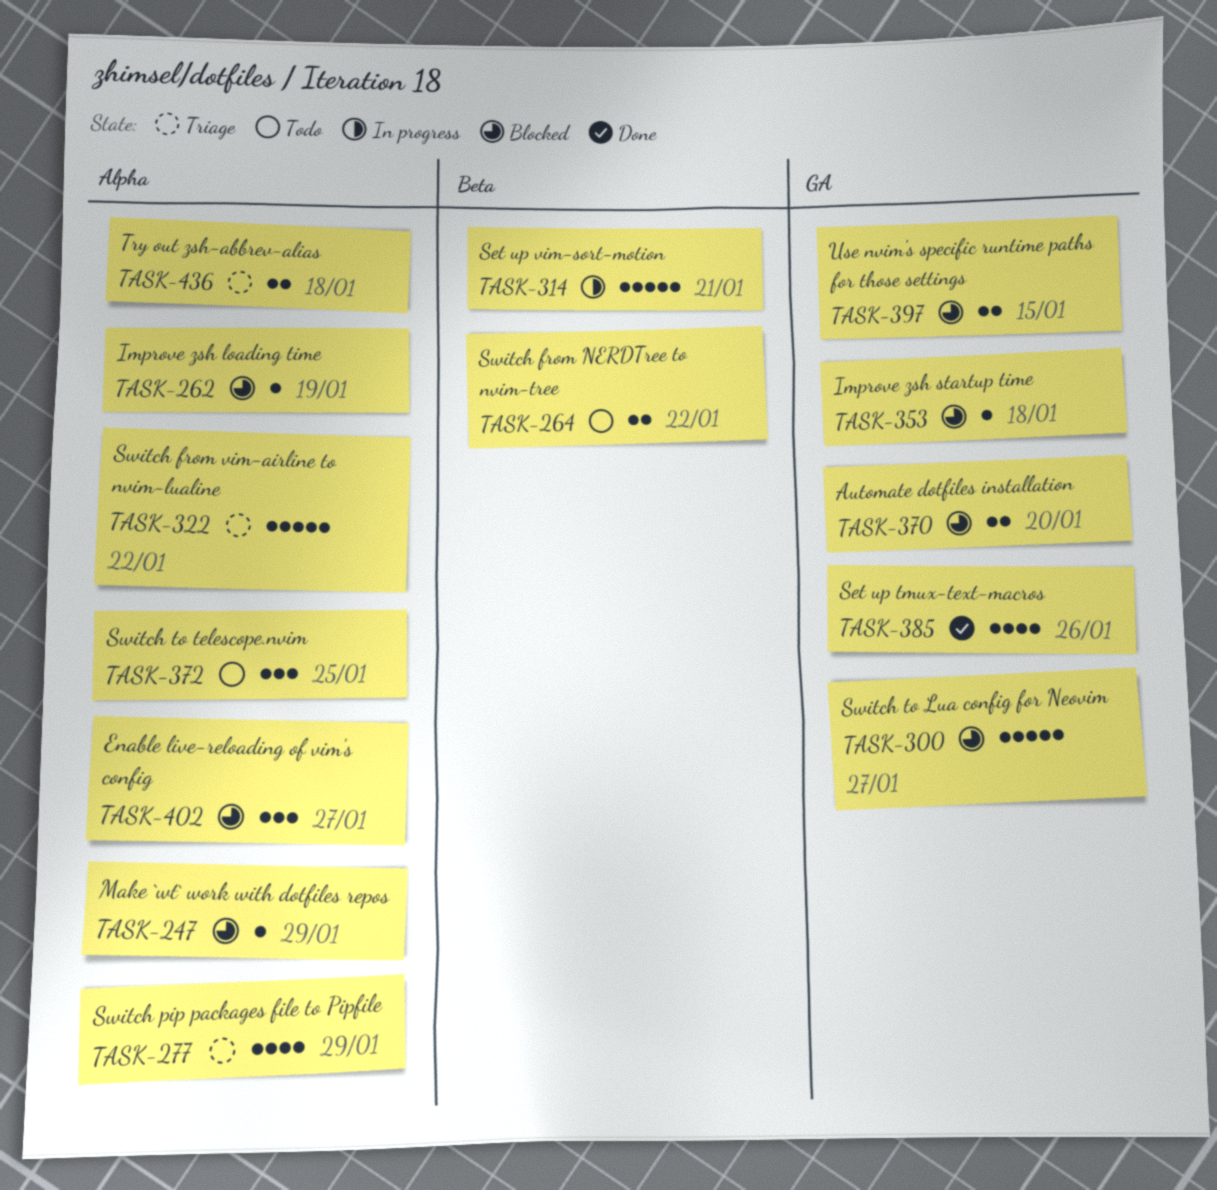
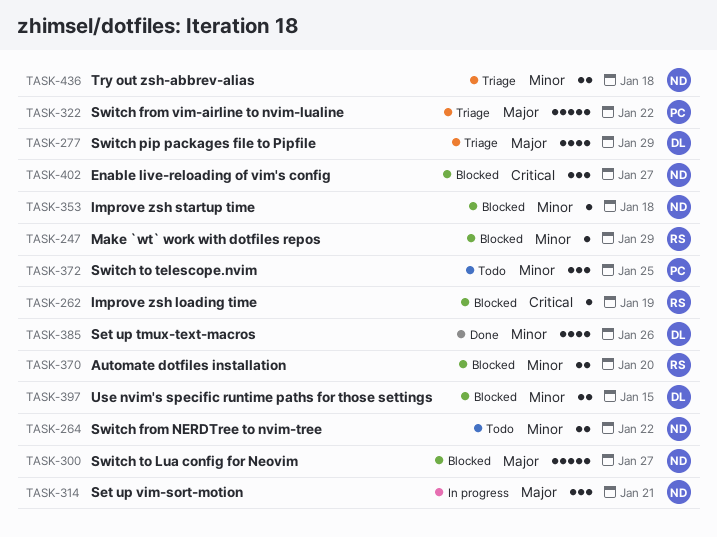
TASK-314, estimate: 5 -> 3

